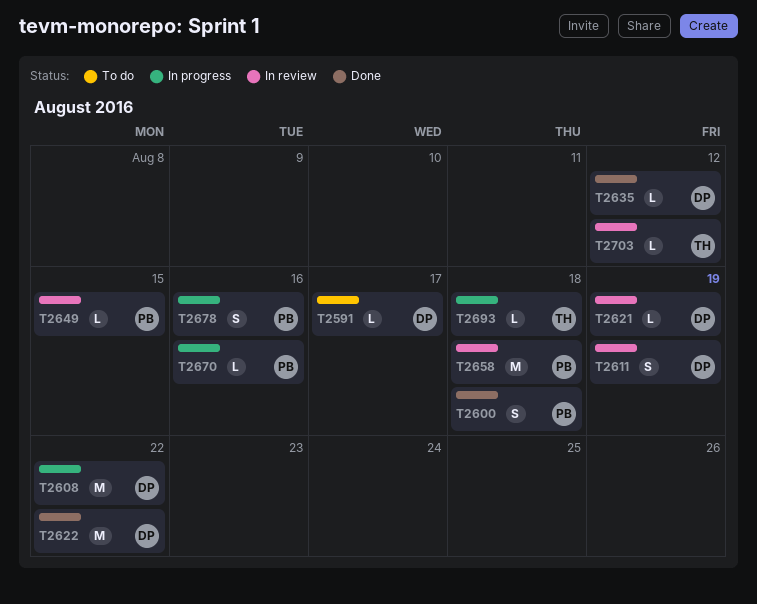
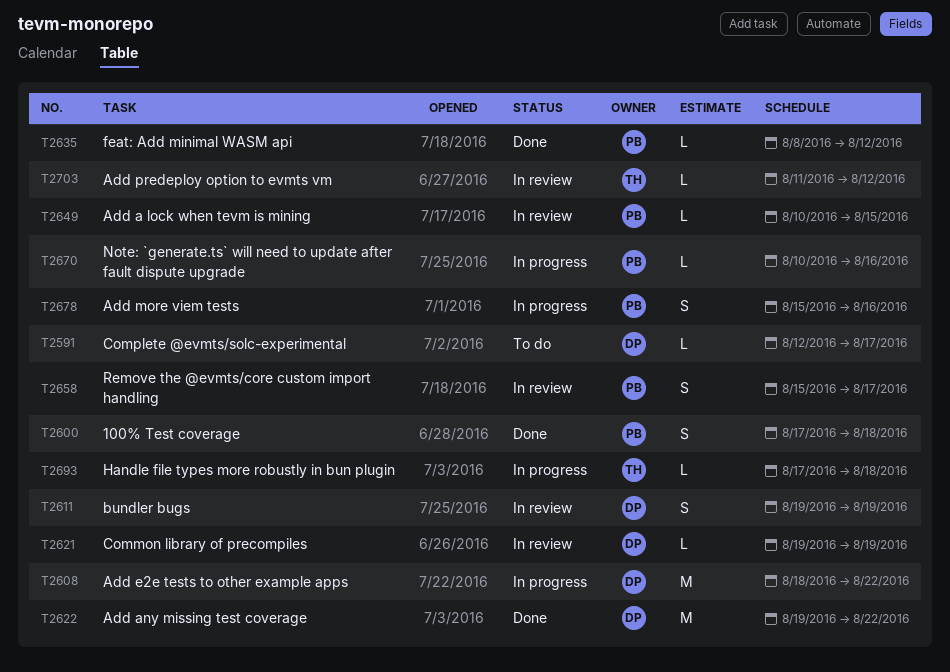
T2635, owner: DP -> PB
T2658, estimate: M -> S
T2658, due: Aug 18 -> Aug 17

